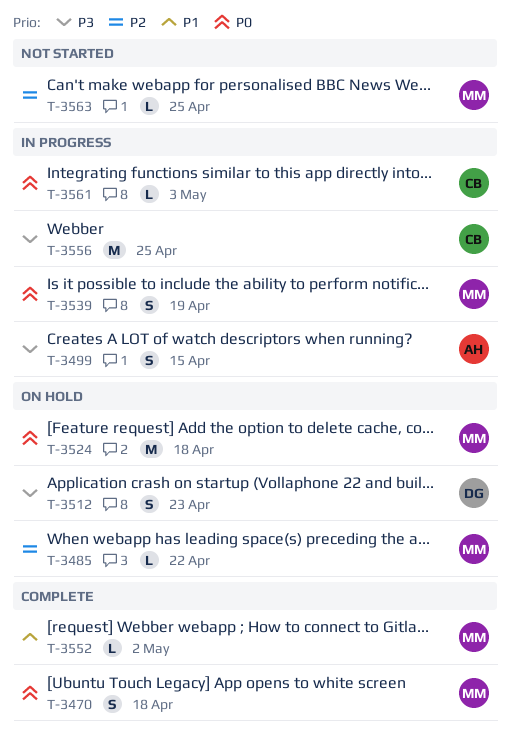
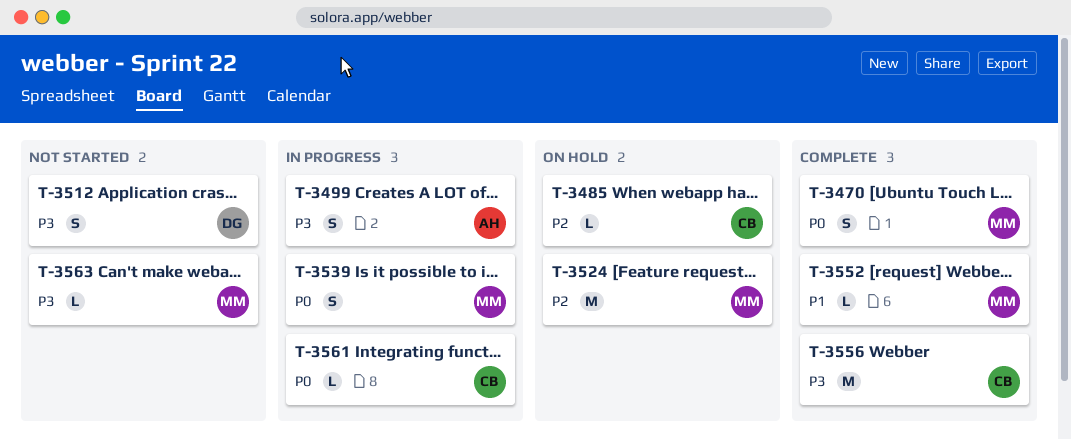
T-3485, owner: MM -> CB
T-3512, status: On hold -> Not started
T-3524, priority: P0 -> P2
T-3556, status: In progress -> Complete
T-3563, priority: P2 -> P3

